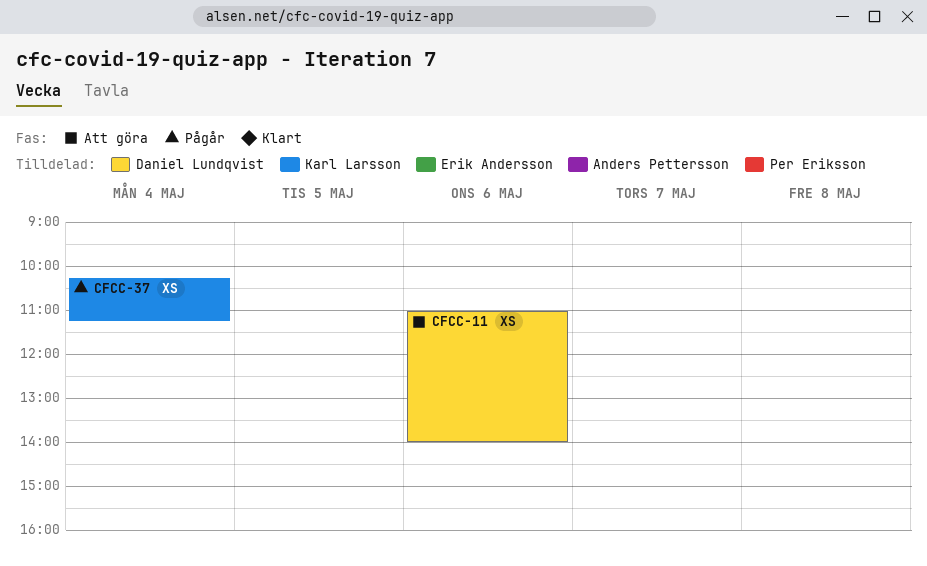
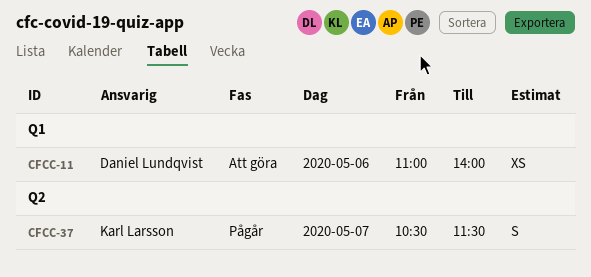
CFCC-37, estimate: XS -> S
CFCC-37, day: May 4 -> May 7
CFCC-37, begins: 10:15 -> 10:30
CFCC-37, ends: 11:15 -> 11:30

